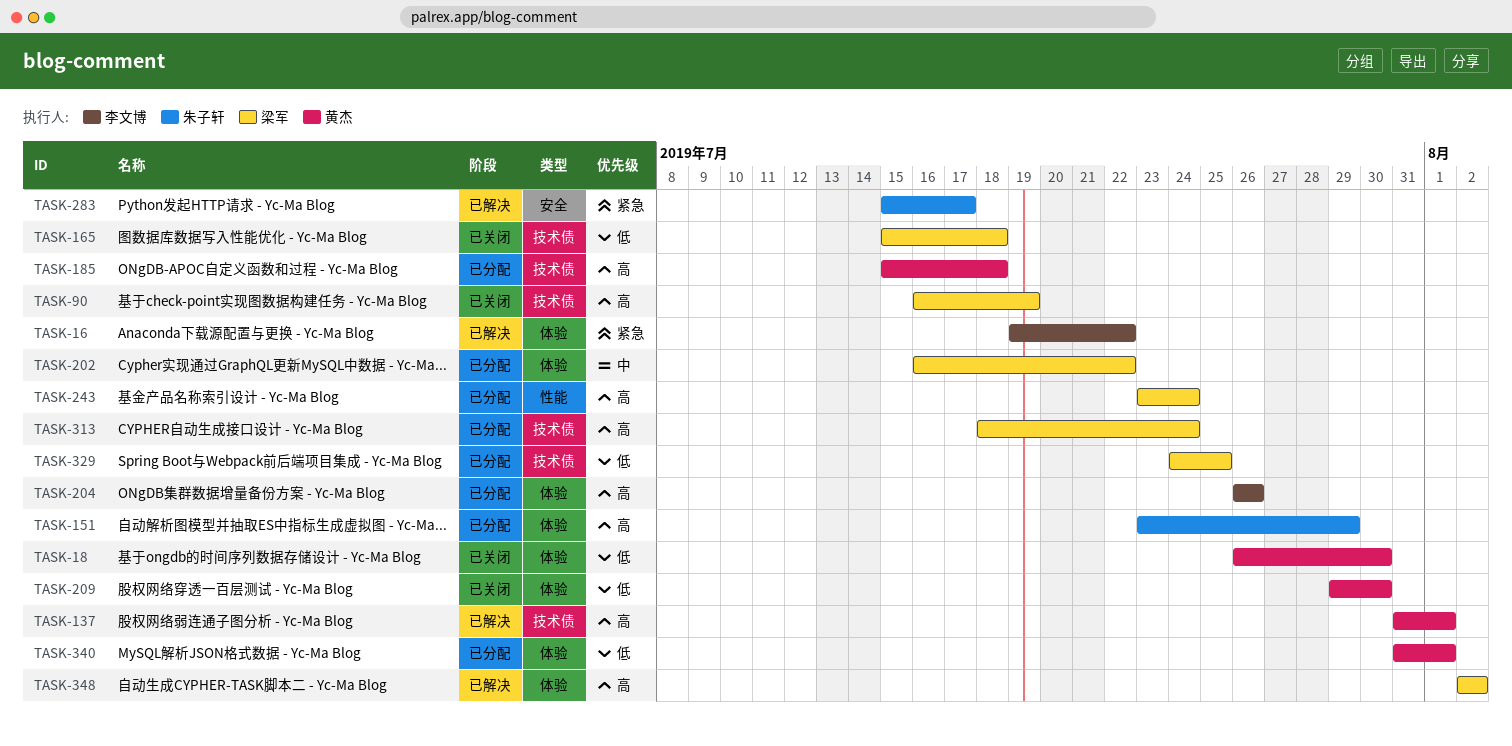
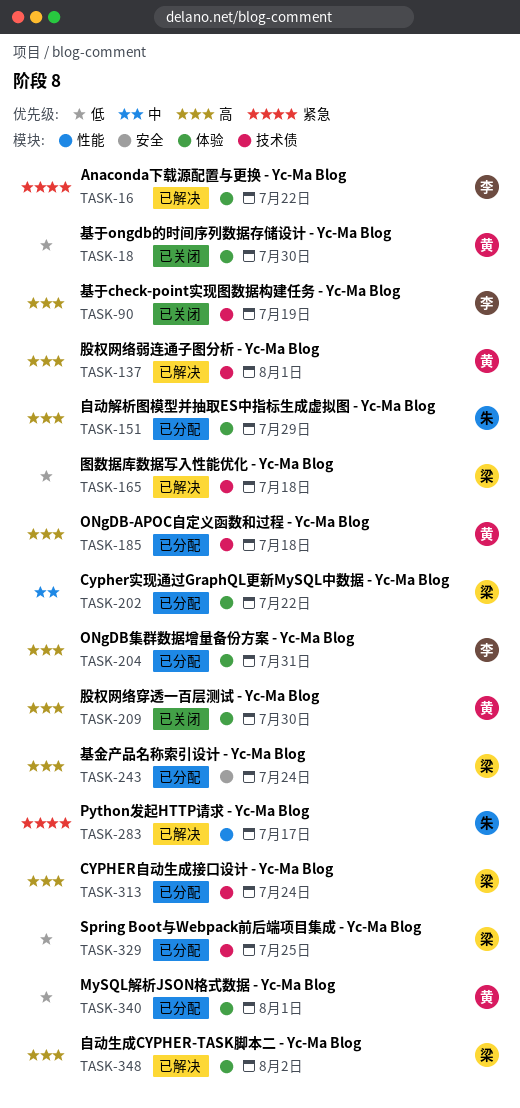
TASK-90, owner: 梁军 -> 李文博
TASK-165, status: 已关闭 -> 已解决
TASK-204, due: Jul 26 -> Jul 31
TASK-209, priority: 低 -> 高
TASK-243, label: 性能 -> 安全
TASK-283, label: 安全 -> 性能

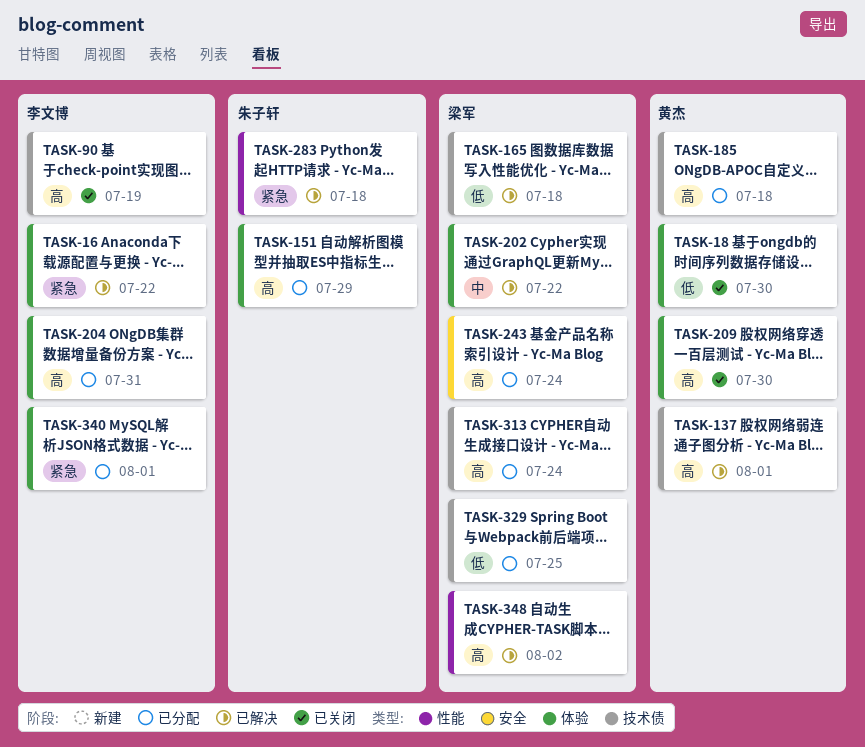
TASK-202, status: 已分配 -> 已解决
TASK-283, due: Jul 17 -> Jul 18
TASK-340, owner: 黄杰 -> 李文博
TASK-340, priority: 低 -> 紧急
TASK-348, label: 体验 -> 性能

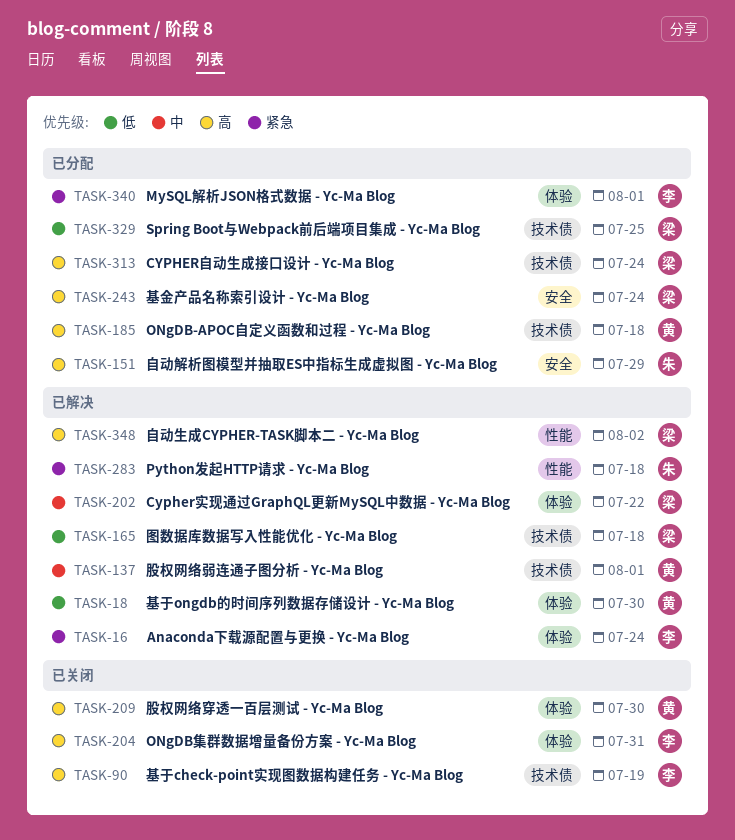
TASK-16, due: Jul 22 -> Jul 24
TASK-18, status: 已关闭 -> 已解决
TASK-137, priority: 高 -> 中
TASK-151, label: 体验 -> 安全
TASK-204, status: 已分配 -> 已关闭

